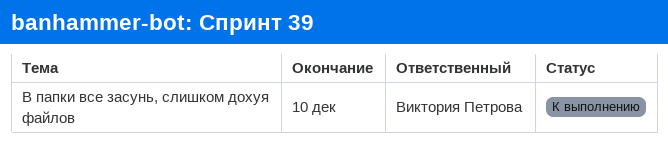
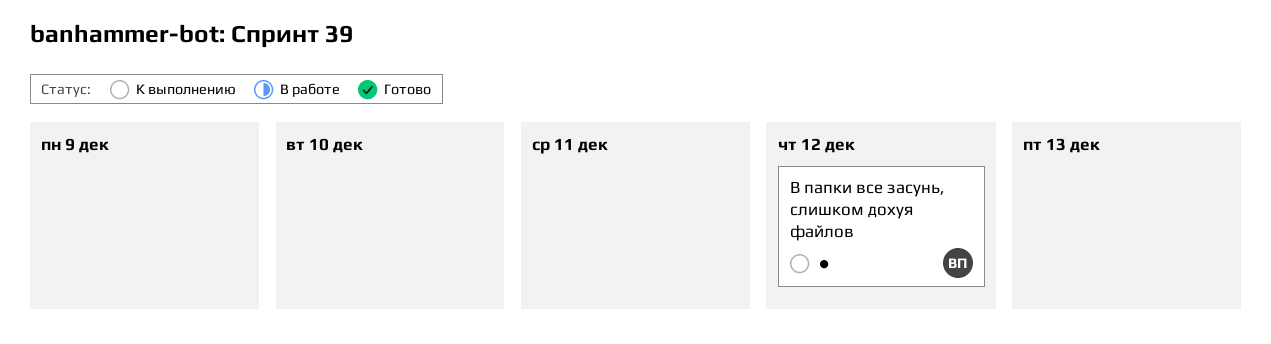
В папки все засунь, слишком дохуя файлов, due: Dec 10 -> Dec 12

